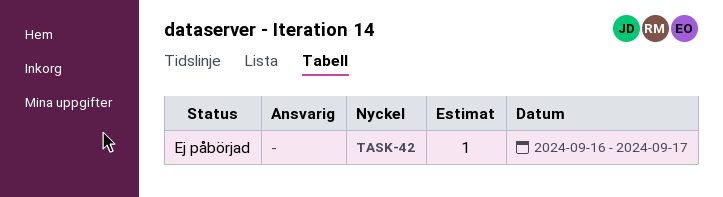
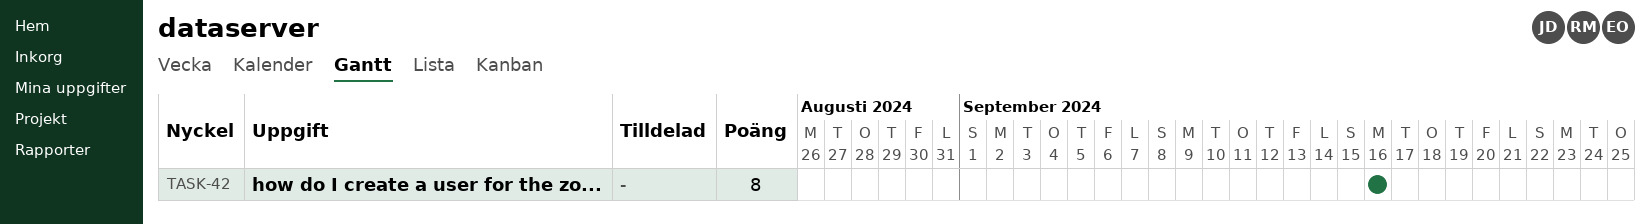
TASK-42, estimate: 1 -> 8
TASK-42, due: Sep 17 -> Sep 16

